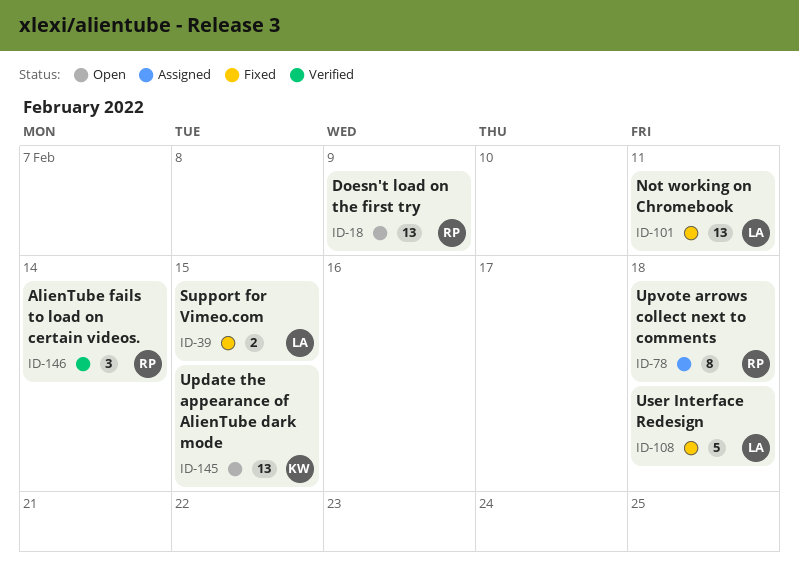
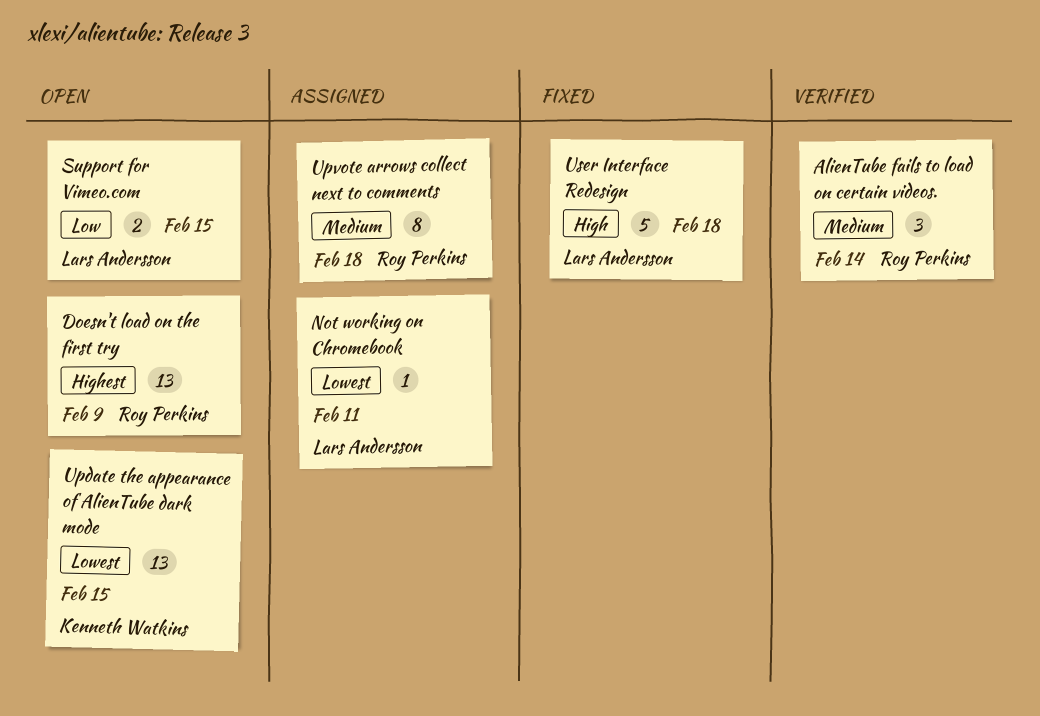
Not working on Chromebook, status: Fixed -> Assigned
Not working on Chromebook, estimate: 13 -> 1
Support for Vimeo.com, status: Fixed -> Open

